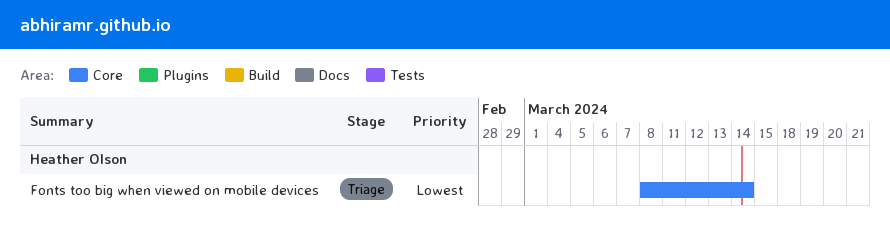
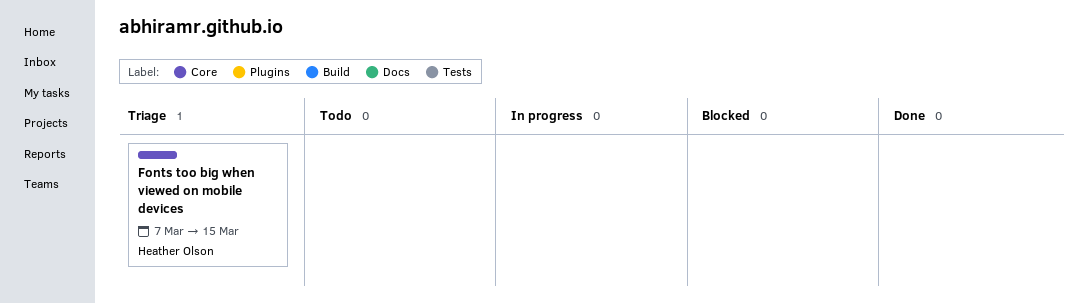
Fonts too big when viewed on mobile devices, start: Mar 8 -> Mar 7
Fonts too big when viewed on mobile devices, due: Mar 14 -> Mar 15

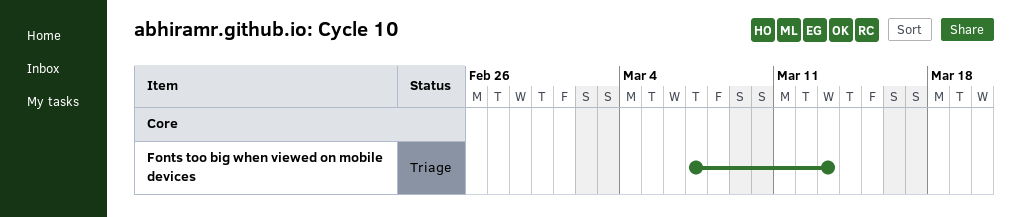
Fonts too big when viewed on mobile devices, due: Mar 15 -> Mar 13

